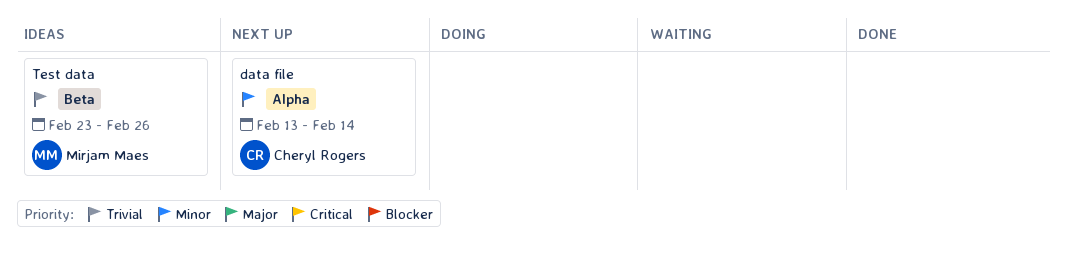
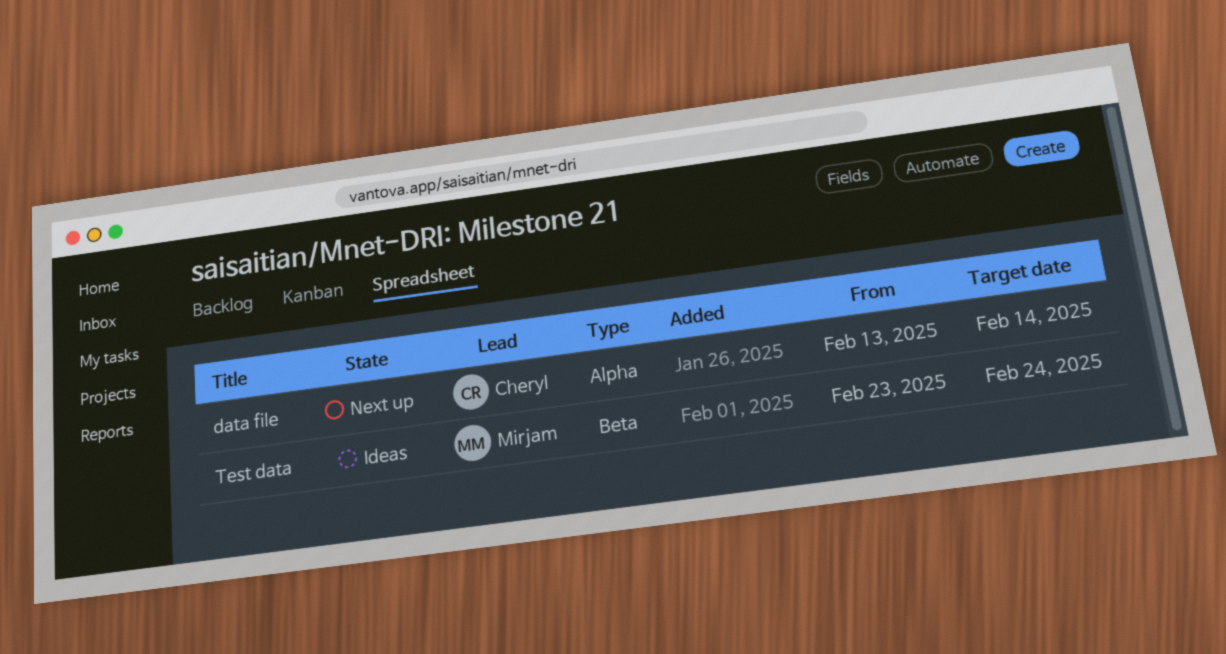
Test data, due: Feb 26 -> Feb 24

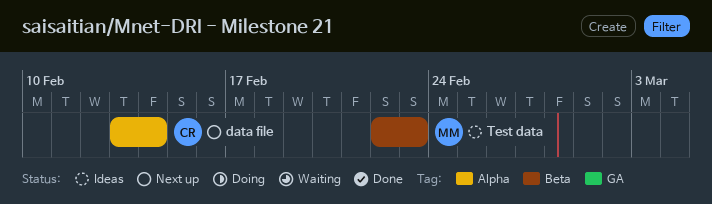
Test data, start: Feb 23 -> Feb 22
Test data, due: Feb 24 -> Feb 23

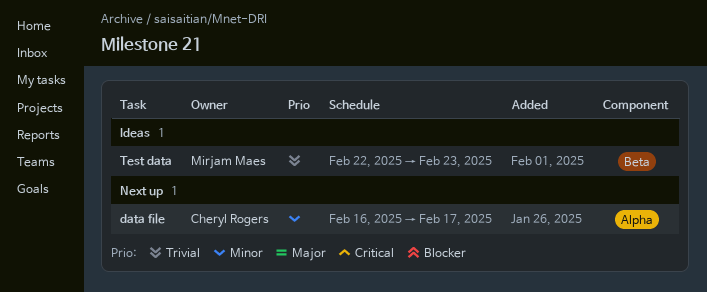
data file, start: Feb 13 -> Feb 16
data file, due: Feb 14 -> Feb 17

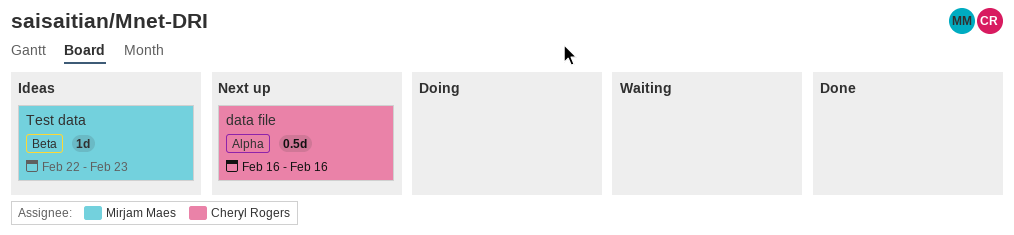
data file, due: Feb 17 -> Feb 16

